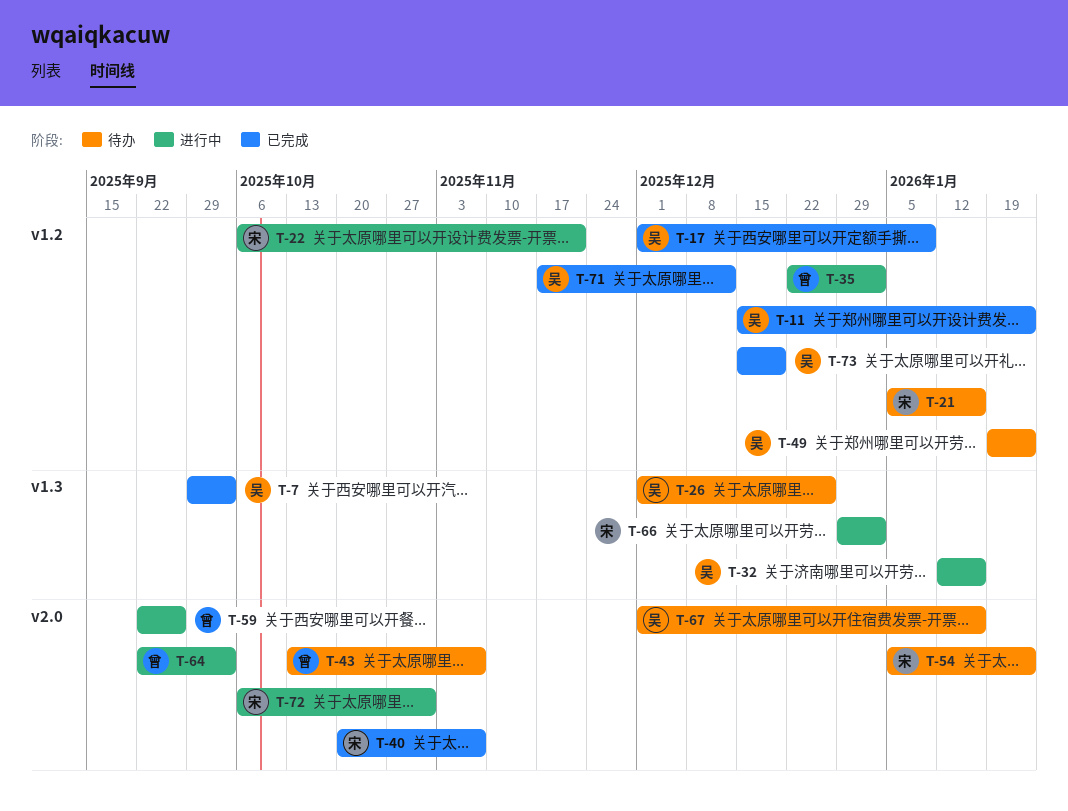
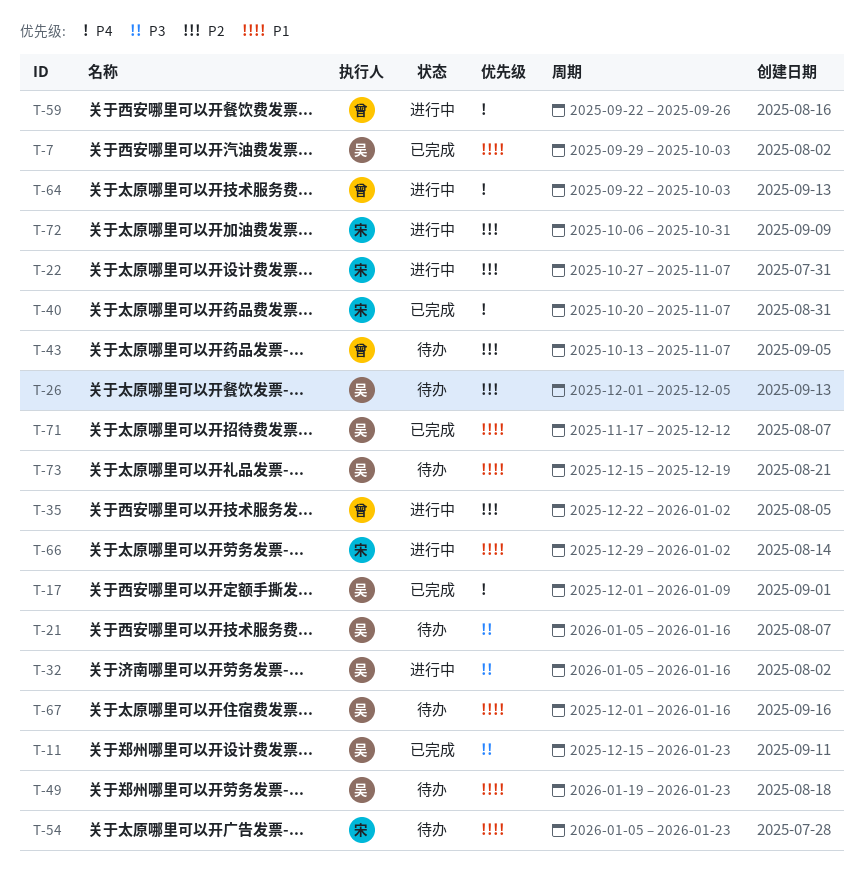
T-21, owner: 宋 -> 吴
T-22, start: Oct 6 -> Oct 27
T-22, due: Nov 21 -> Nov 7
T-26, due: Dec 26 -> Dec 5
T-32, start: Jan 12 -> Jan 5
T-73, status: 已完成 -> 待办

